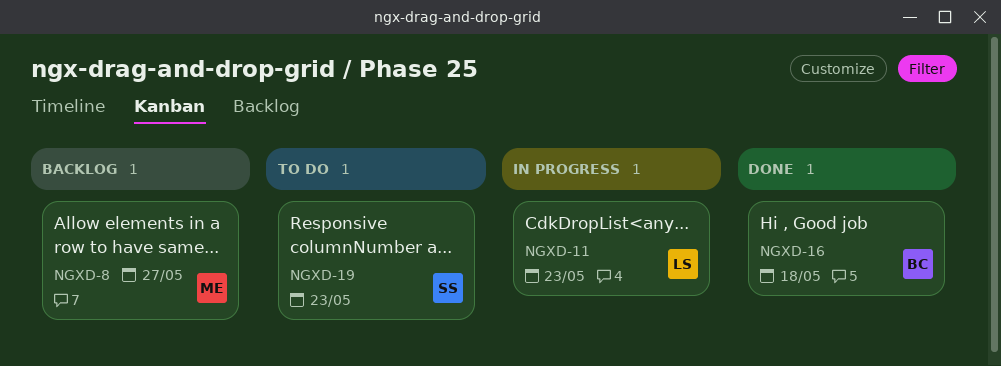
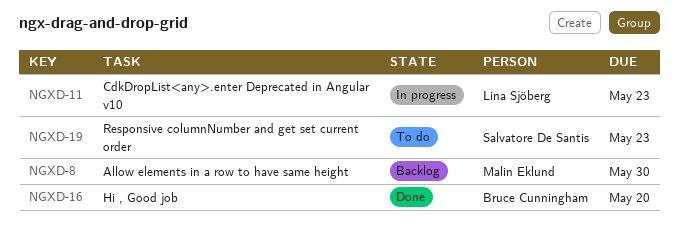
NGXD-8, due: May 27 -> May 30
NGXD-16, due: May 18 -> May 20

